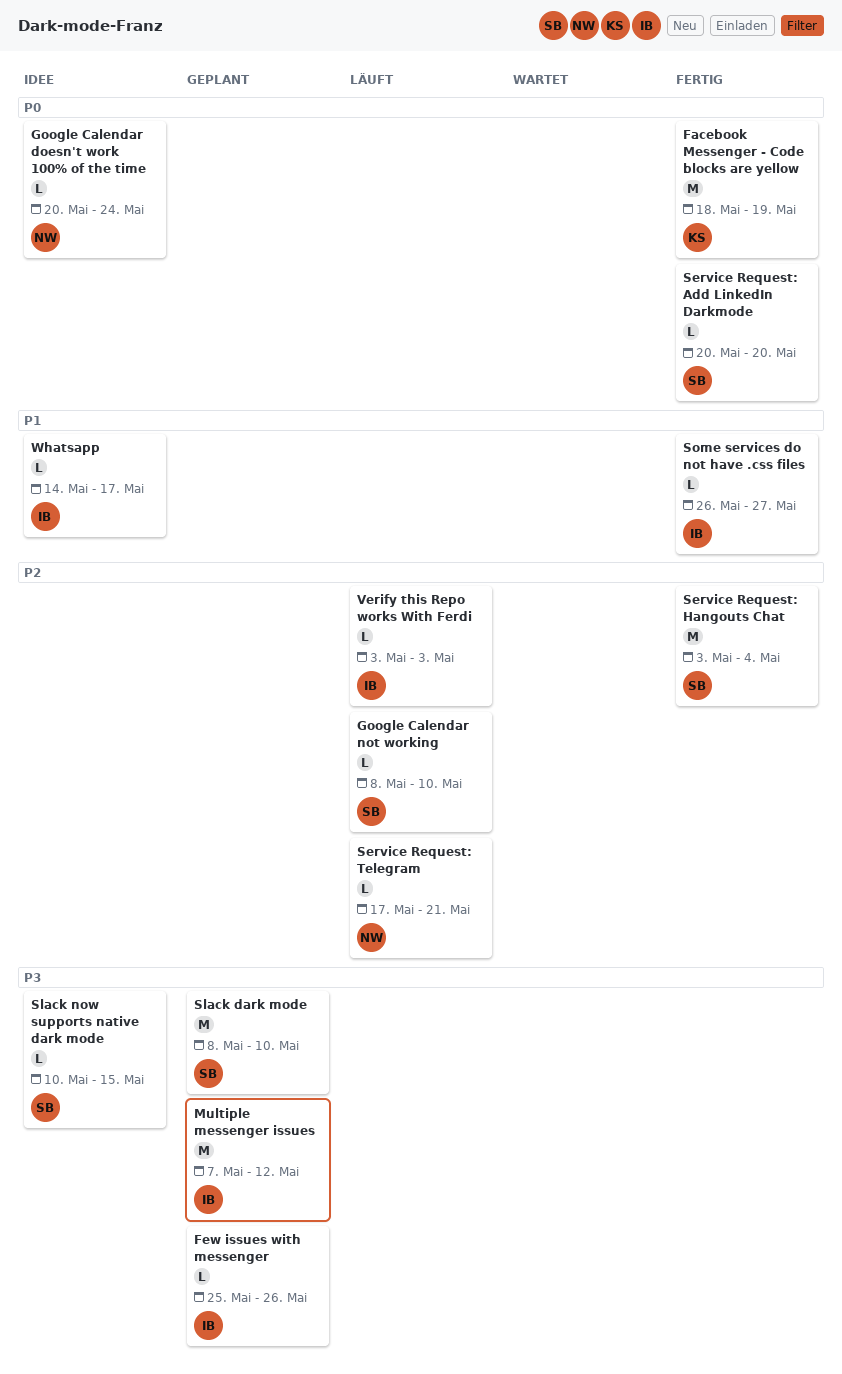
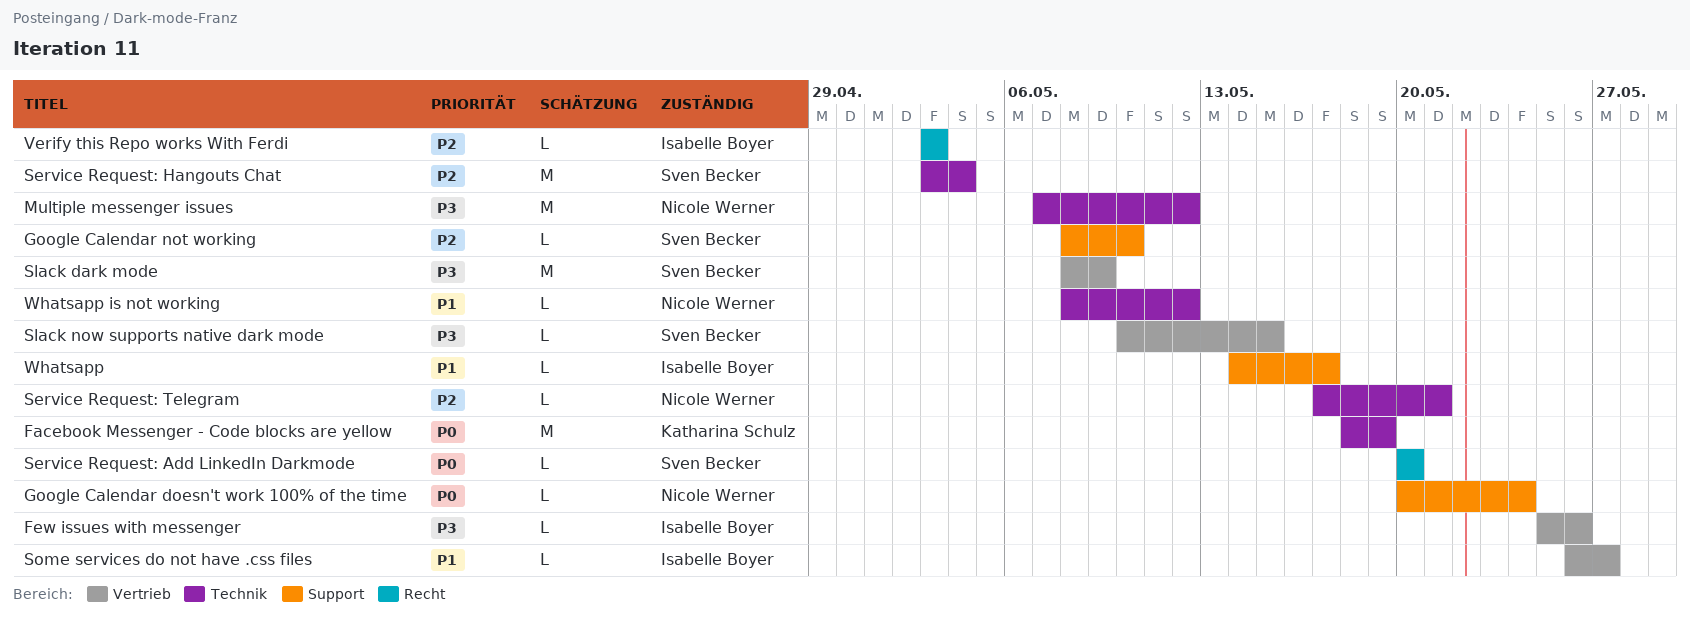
Multiple messenger issues, owner: Isabelle Boyer -> Nicole Werner
Slack dark mode, due: May 10 -> May 9
Whatsapp is not working: none -> present

